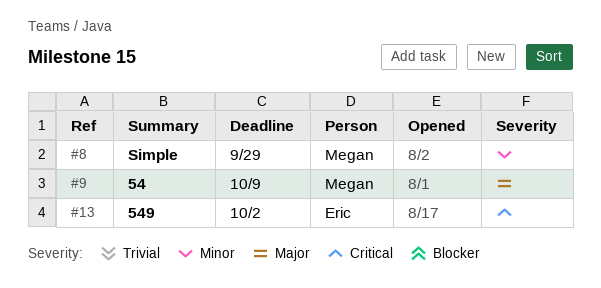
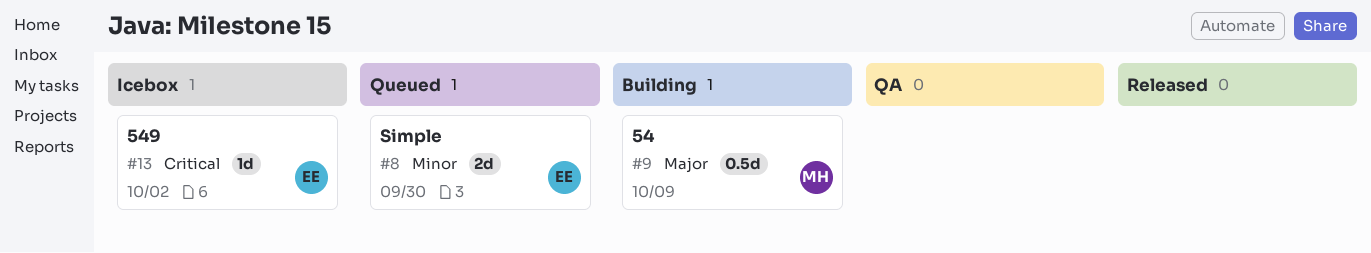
#8, owner: Megan -> Eric
#8, due: Sep 29 -> Sep 30

